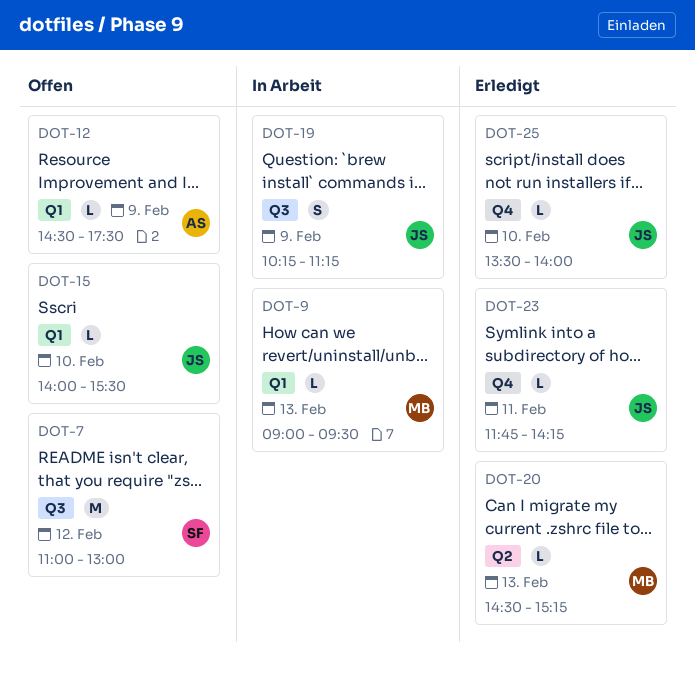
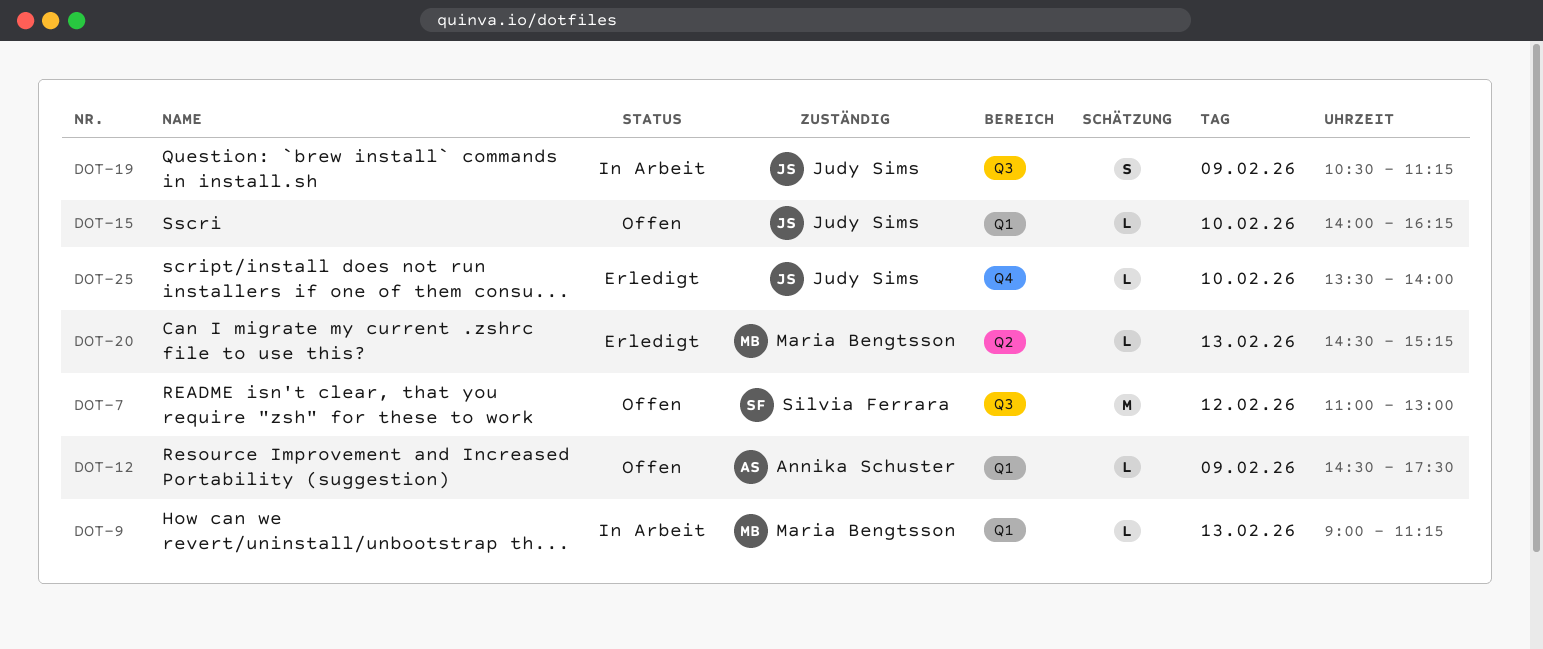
DOT-9, ends: 09:30 -> 11:15
DOT-15, ends: 15:30 -> 16:15
DOT-19, begins: 10:15 -> 10:30
DOT-23: present -> none

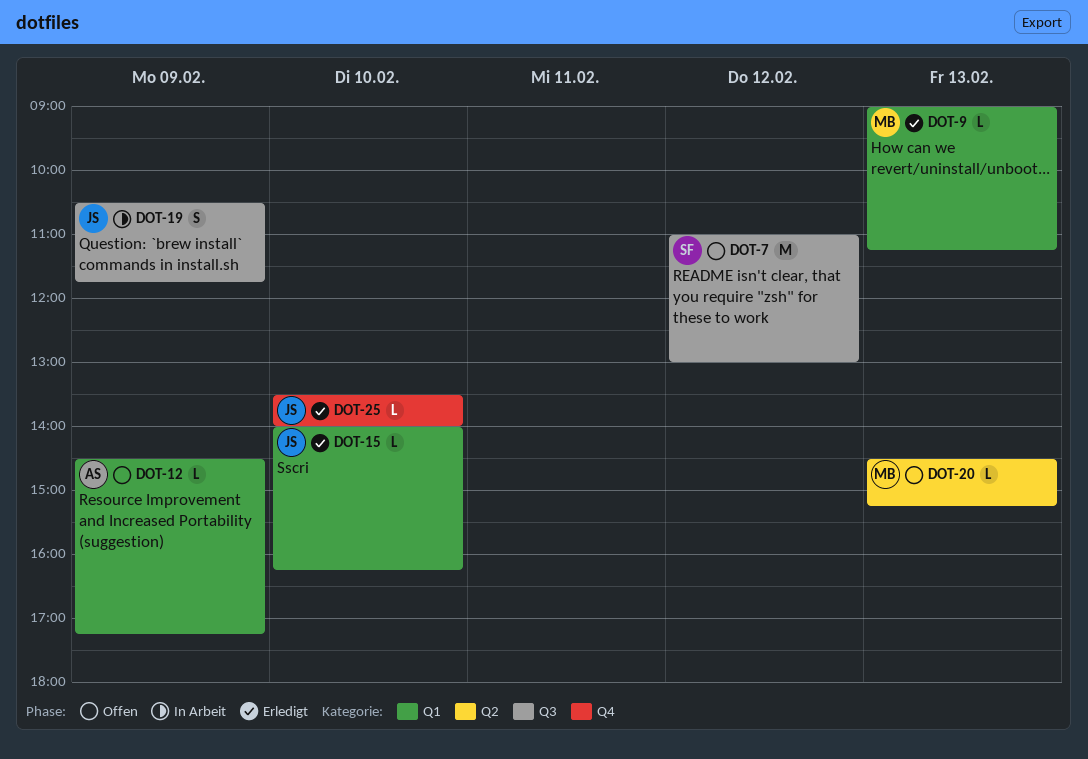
DOT-9, status: In Arbeit -> Erledigt
DOT-12, ends: 17:30 -> 17:15
DOT-15, status: Offen -> Erledigt
DOT-19, ends: 11:15 -> 11:45
DOT-20, status: Erledigt -> Offen

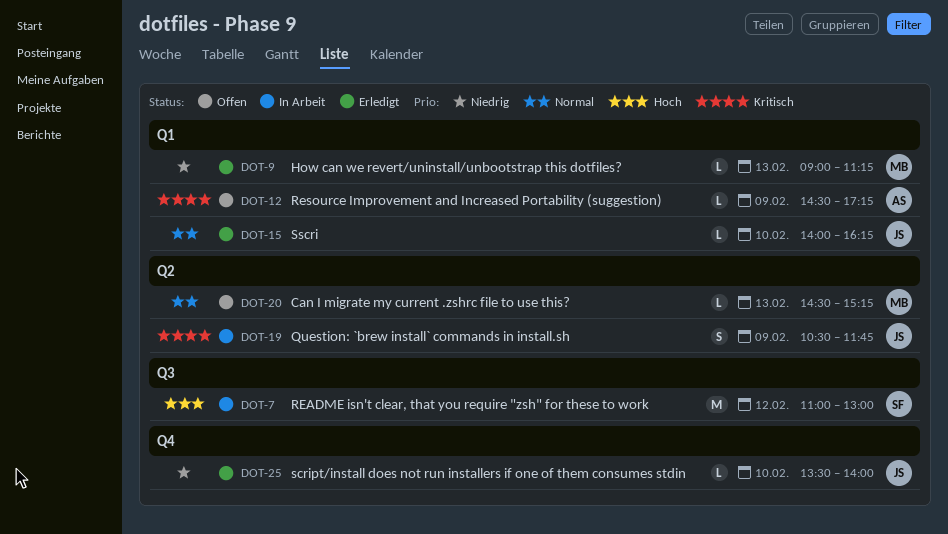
DOT-7, status: Offen -> In Arbeit
DOT-19, label: Q3 -> Q2

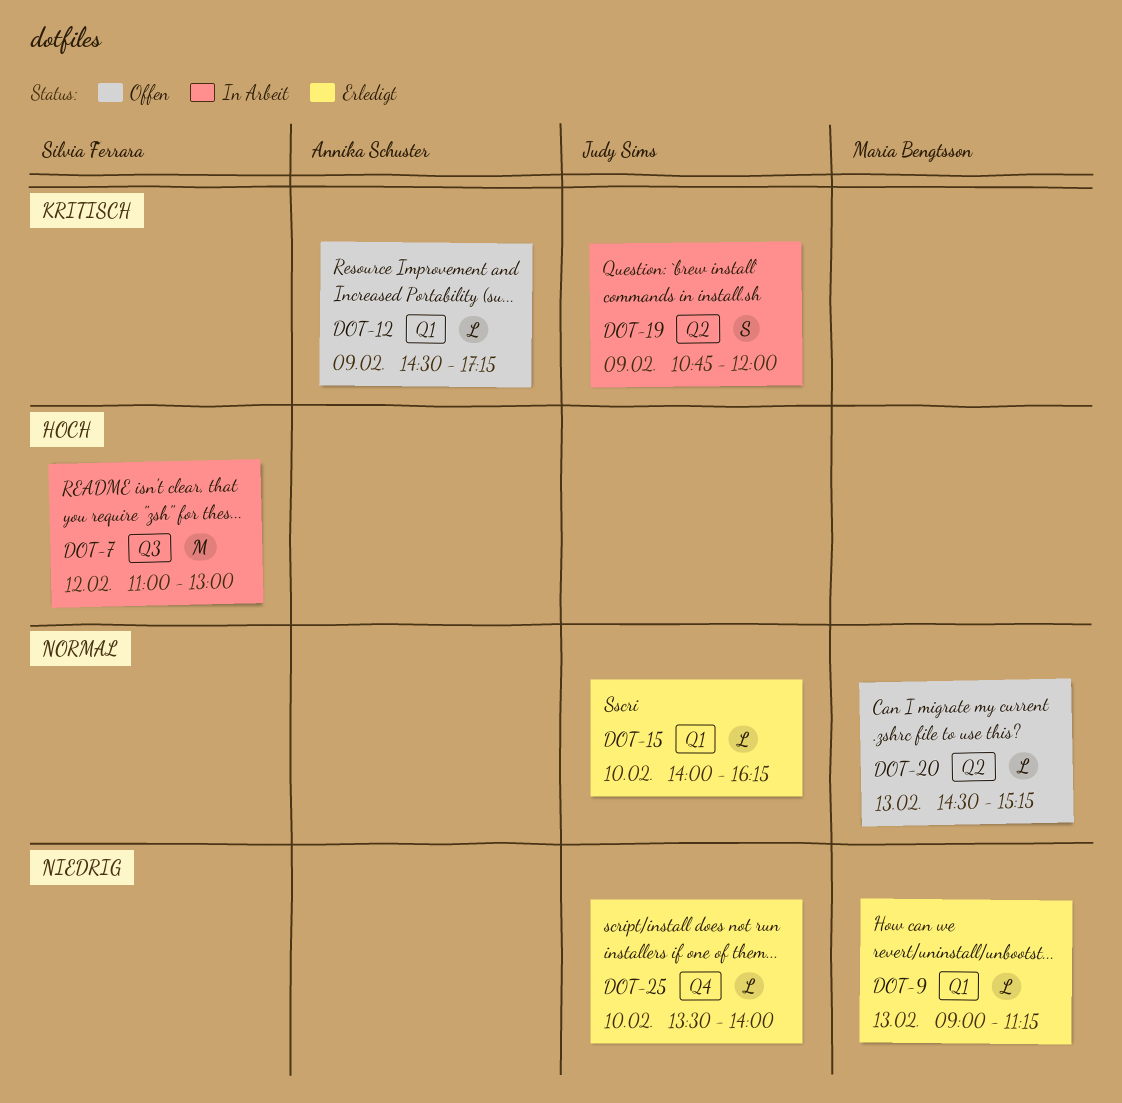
DOT-19, begins: 10:30 -> 10:45
DOT-19, ends: 11:45 -> 12:00

